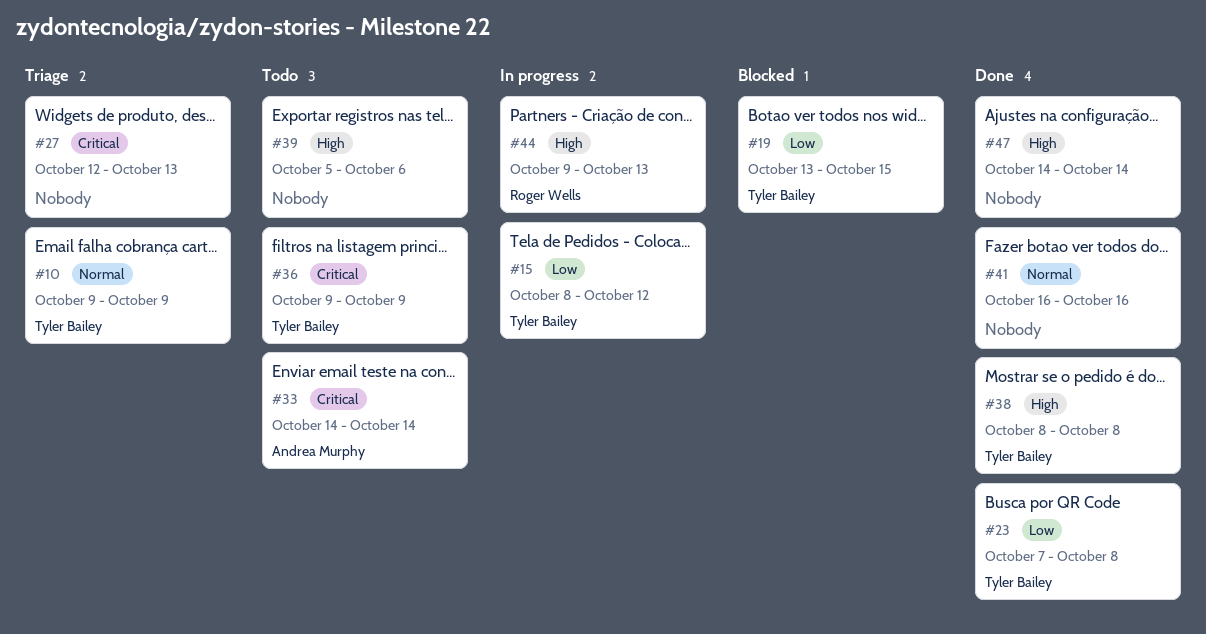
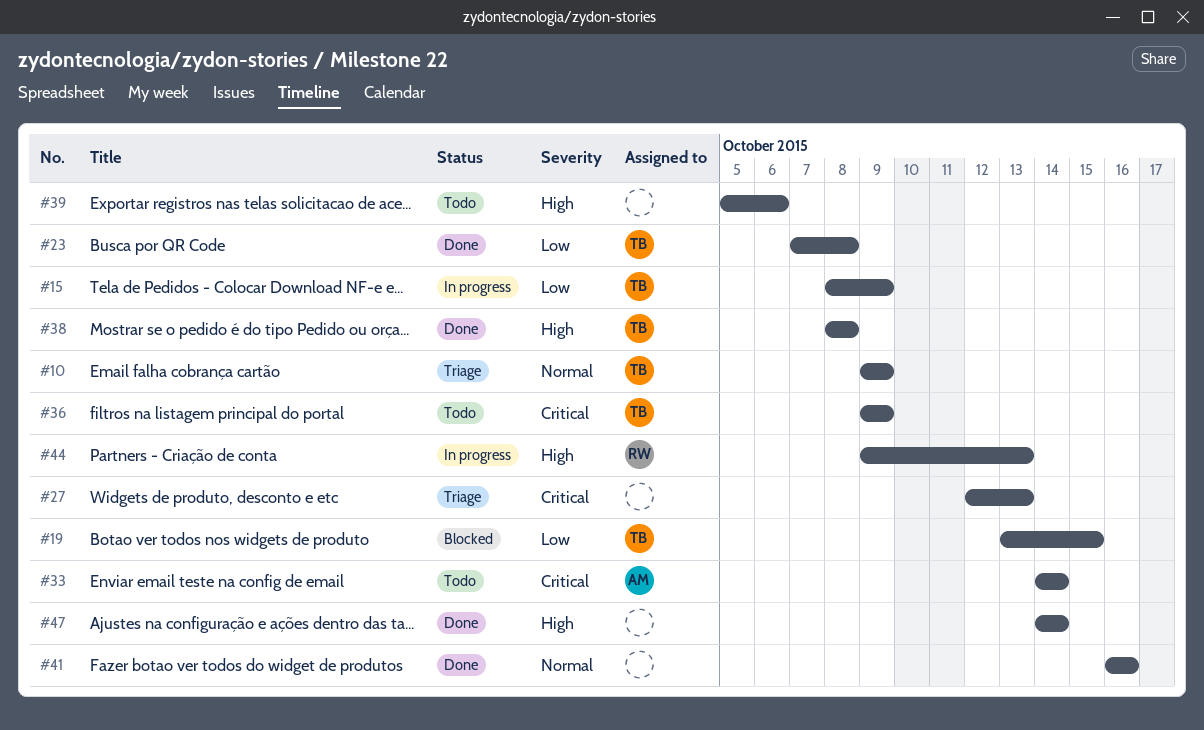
#15, due: Oct 12 -> Oct 9

